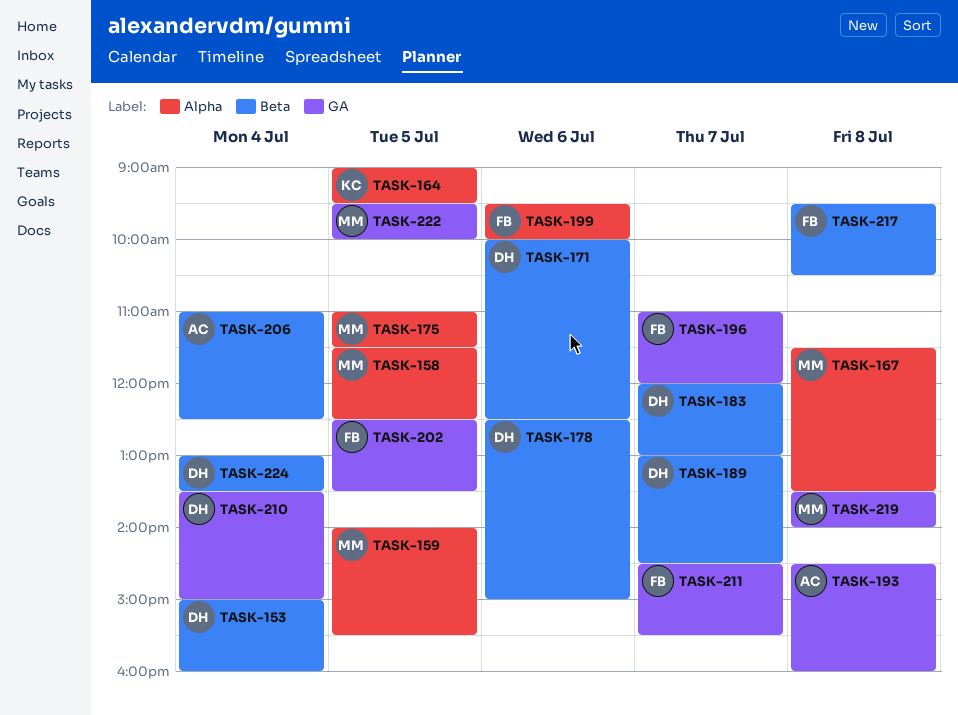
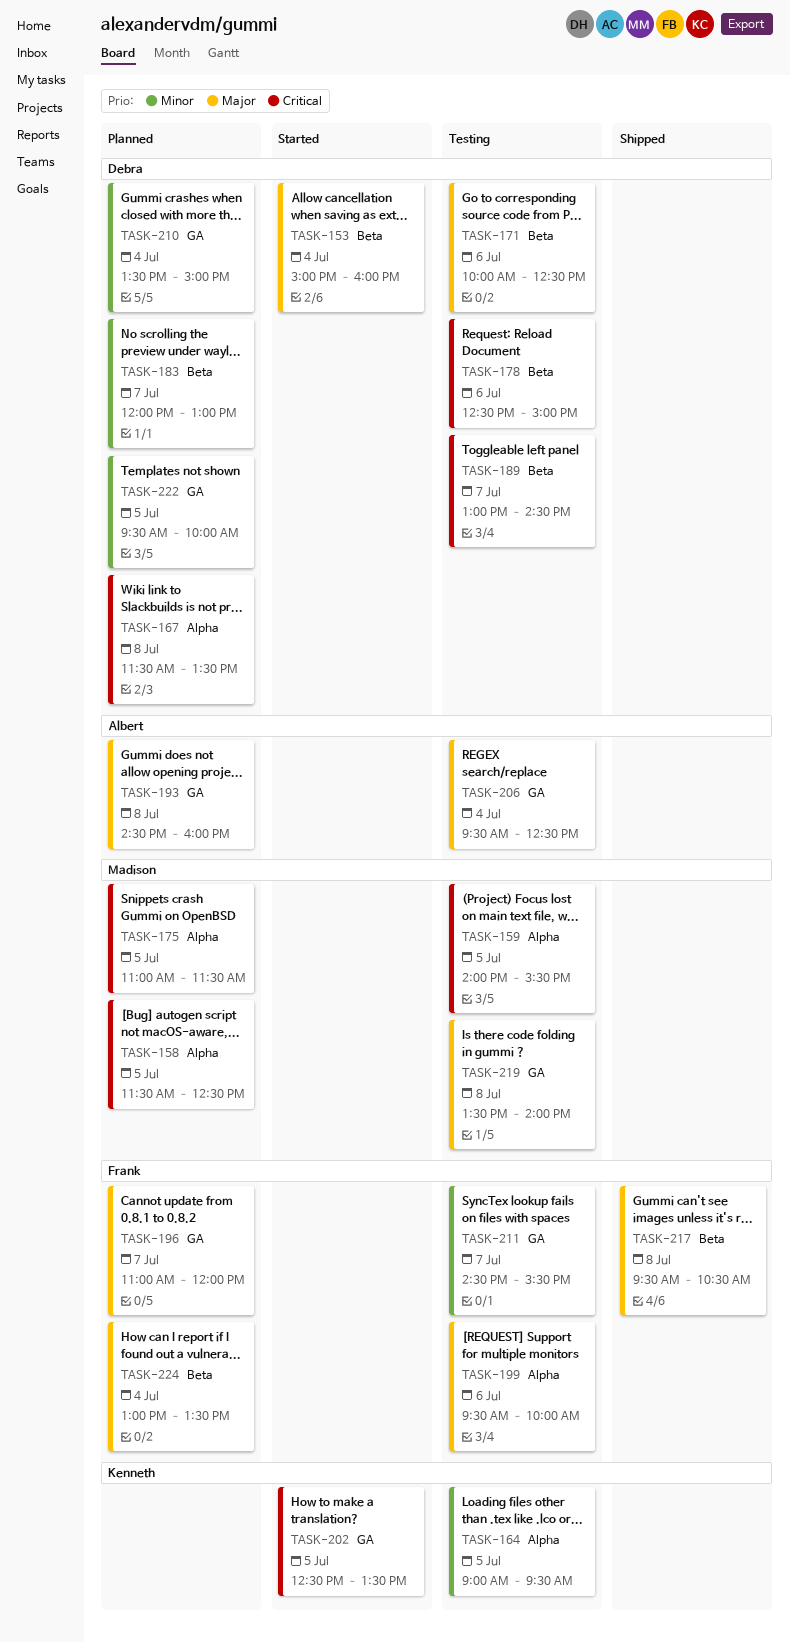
TASK-167, owner: Madison -> Debra
TASK-202, owner: Frank -> Kenneth
TASK-206, label: Beta -> GA
TASK-206, begins: 11:00 -> 09:30
TASK-222, owner: Madison -> Debra
TASK-224, owner: Debra -> Frank

